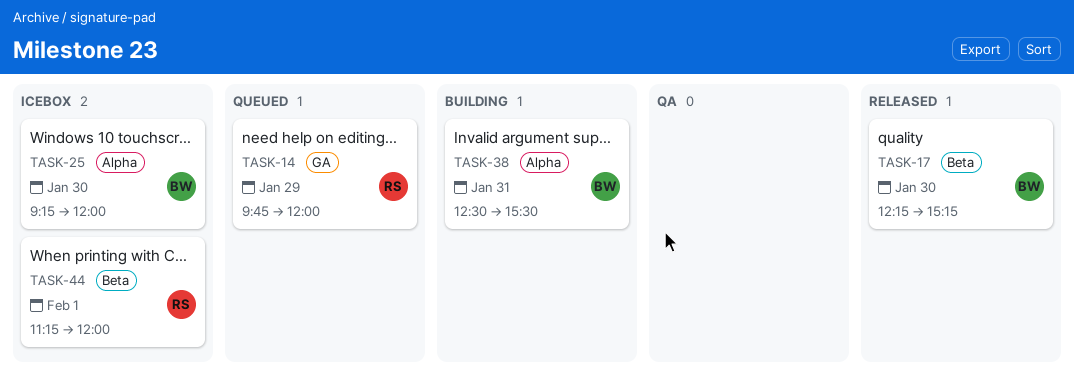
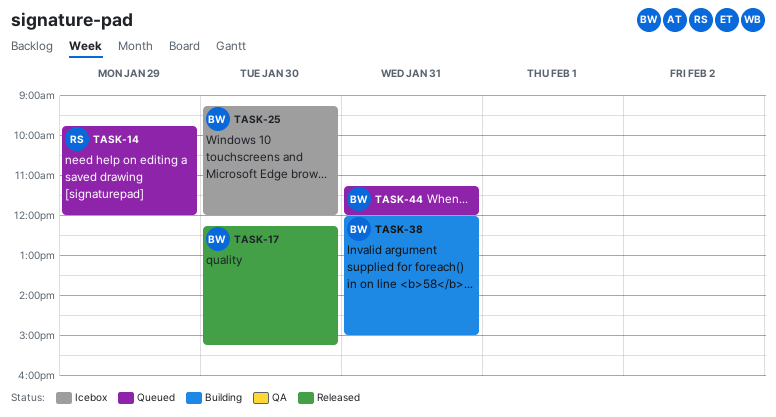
TASK-38, begins: 12:30 -> 12:00
TASK-38, ends: 15:30 -> 15:00
TASK-44, status: Icebox -> Queued
TASK-44, owner: RS -> BW
TASK-44, day: Feb 1 -> Jan 31

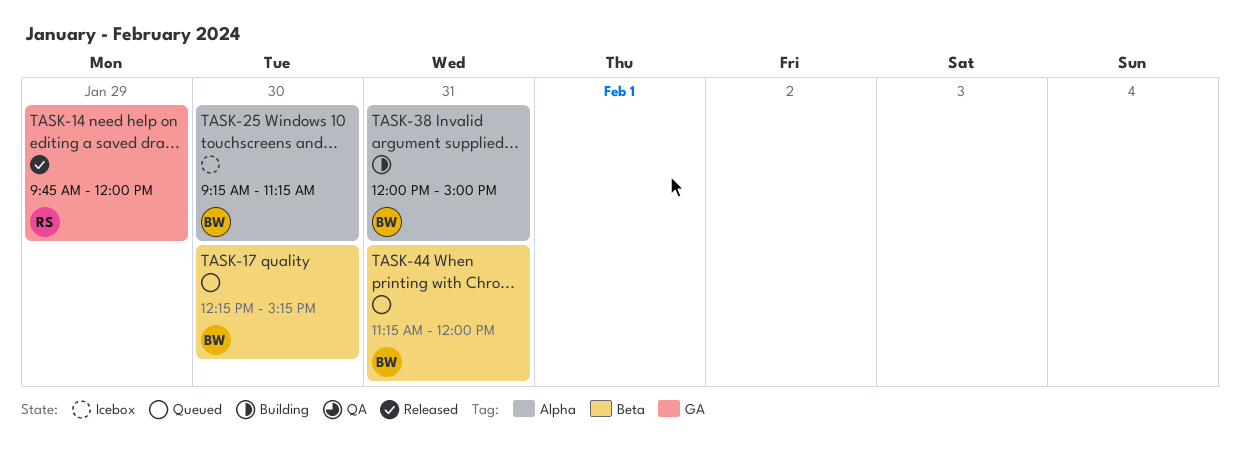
TASK-14, status: Queued -> Released
TASK-17, status: Released -> Queued
TASK-25, ends: 12:00 -> 11:15

